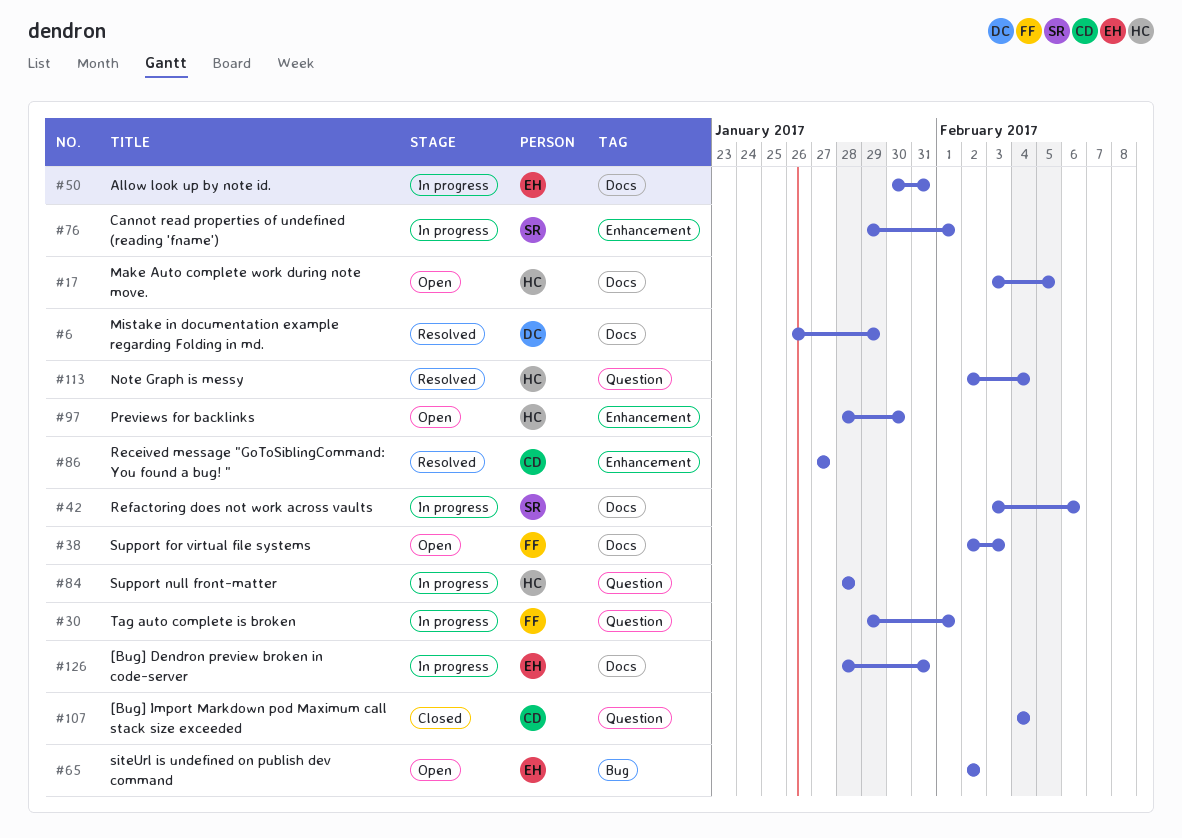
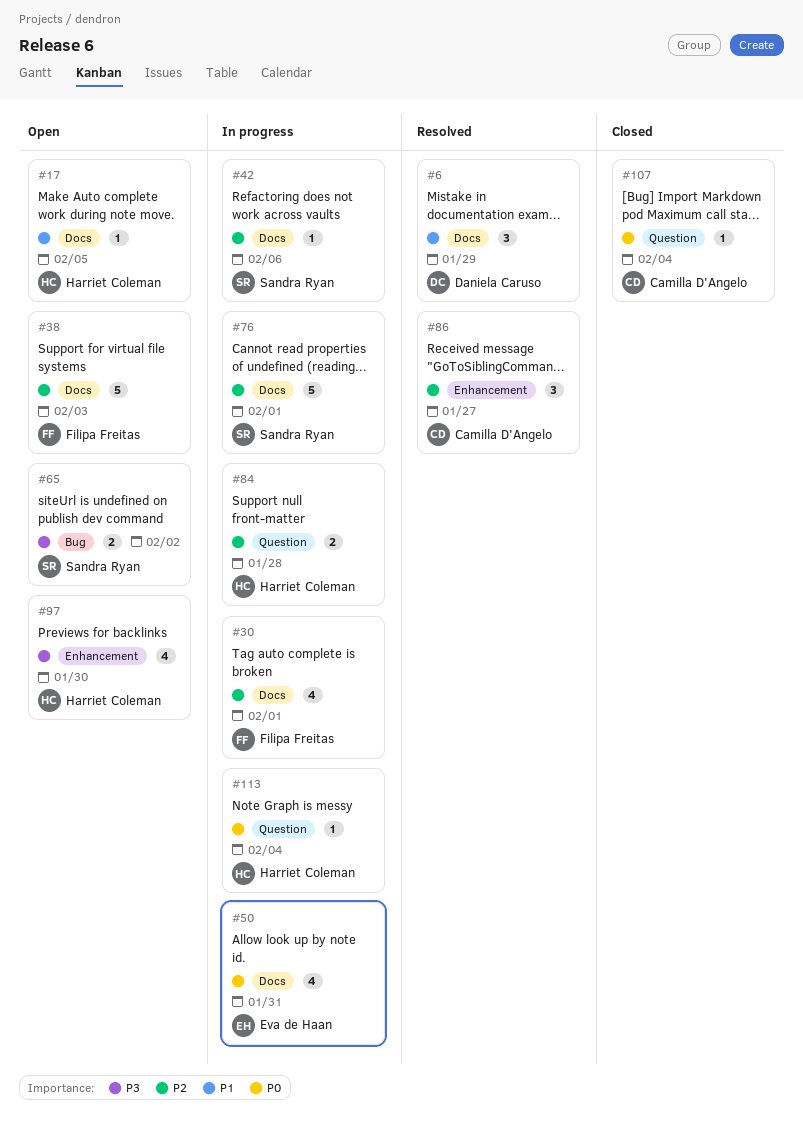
#30, label: Question -> Docs
#65, owner: Eva de Haan -> Sandra Ryan
#76, label: Enhancement -> Docs
#113, status: Resolved -> In progress
#126: present -> none

